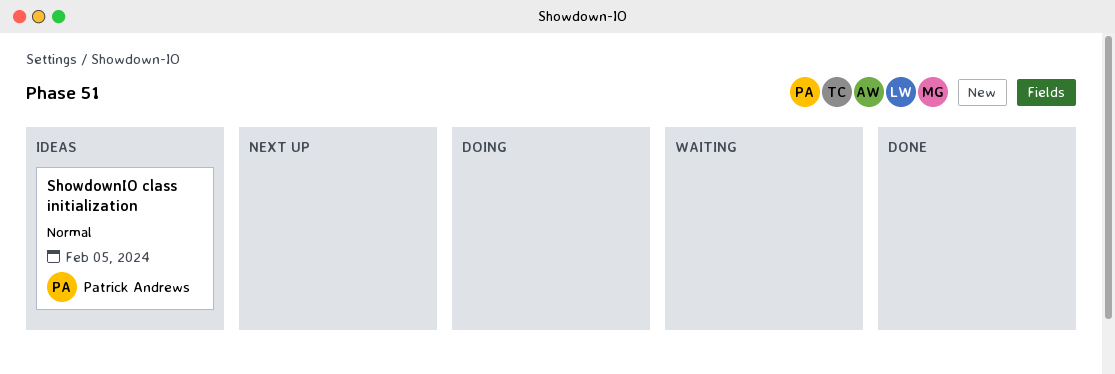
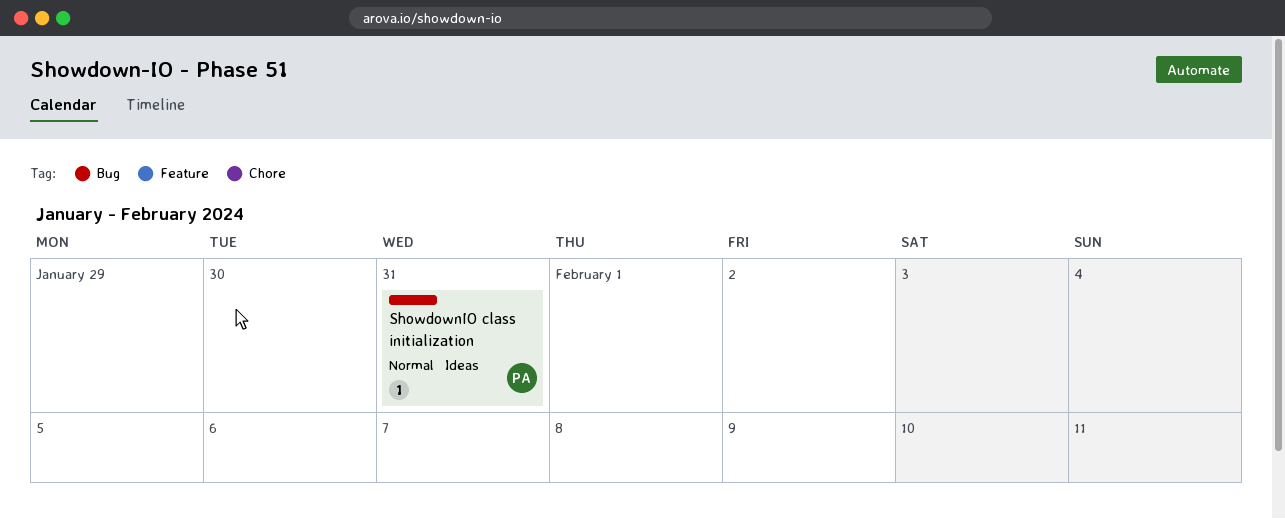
ShowdownIO class initialization, due: Feb 5 -> Jan 31

